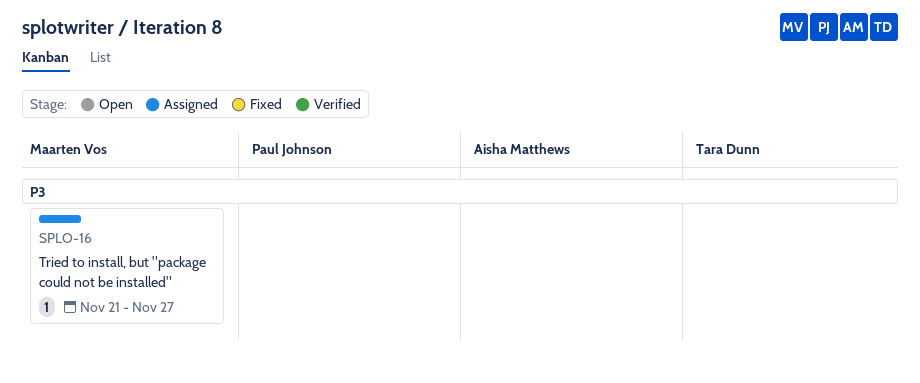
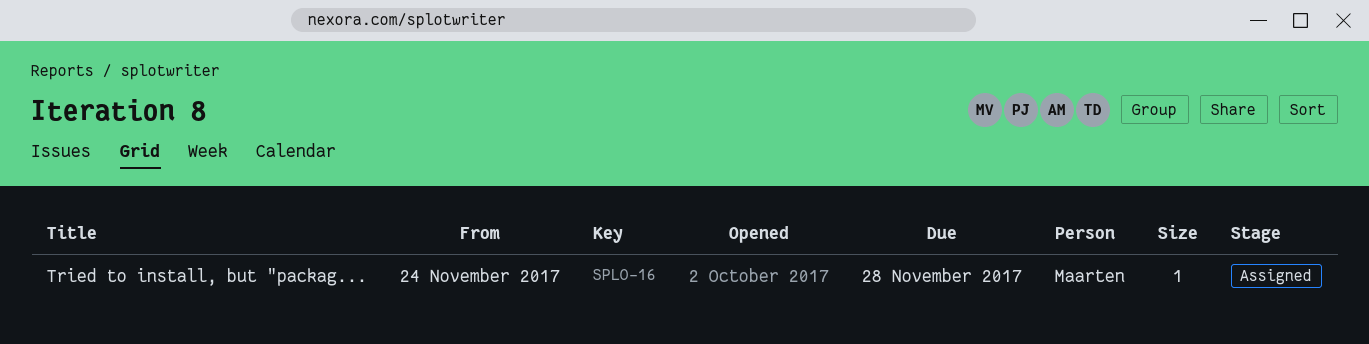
SPLO-16, start: Nov 21 -> Nov 24
SPLO-16, due: Nov 27 -> Nov 28

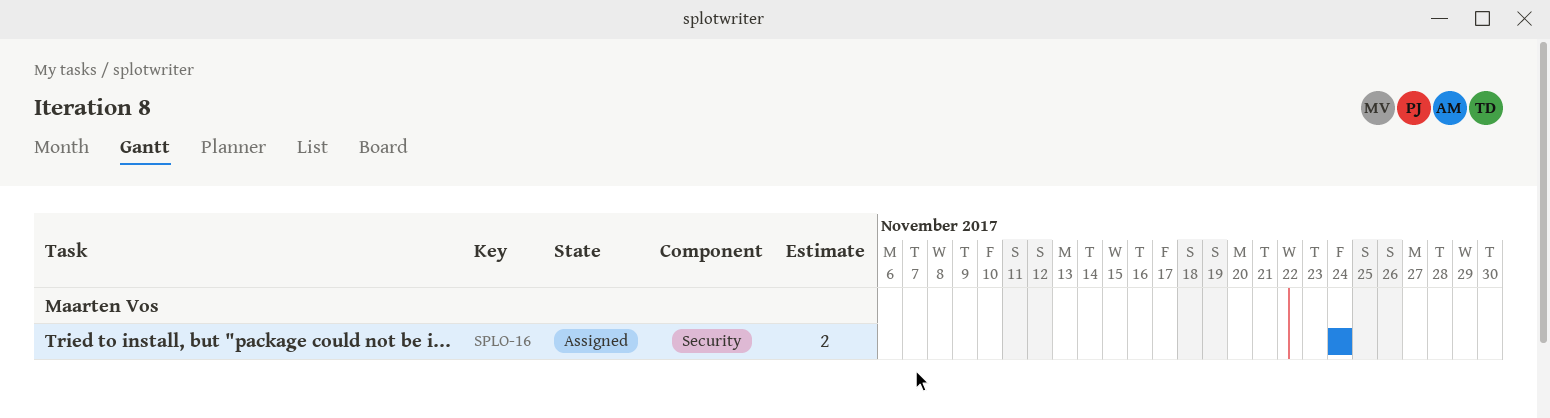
SPLO-16, estimate: 1 -> 2
SPLO-16, due: Nov 28 -> Nov 24

